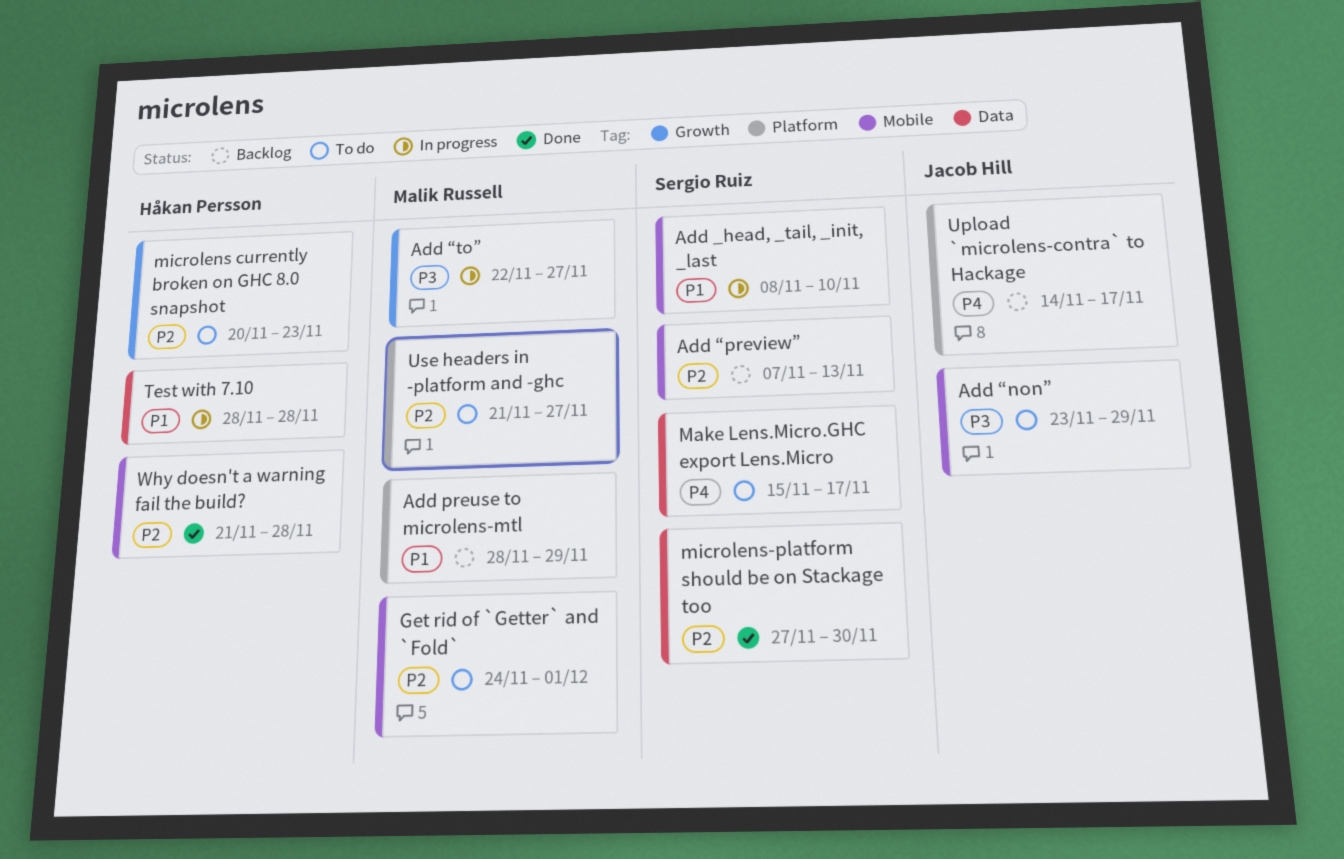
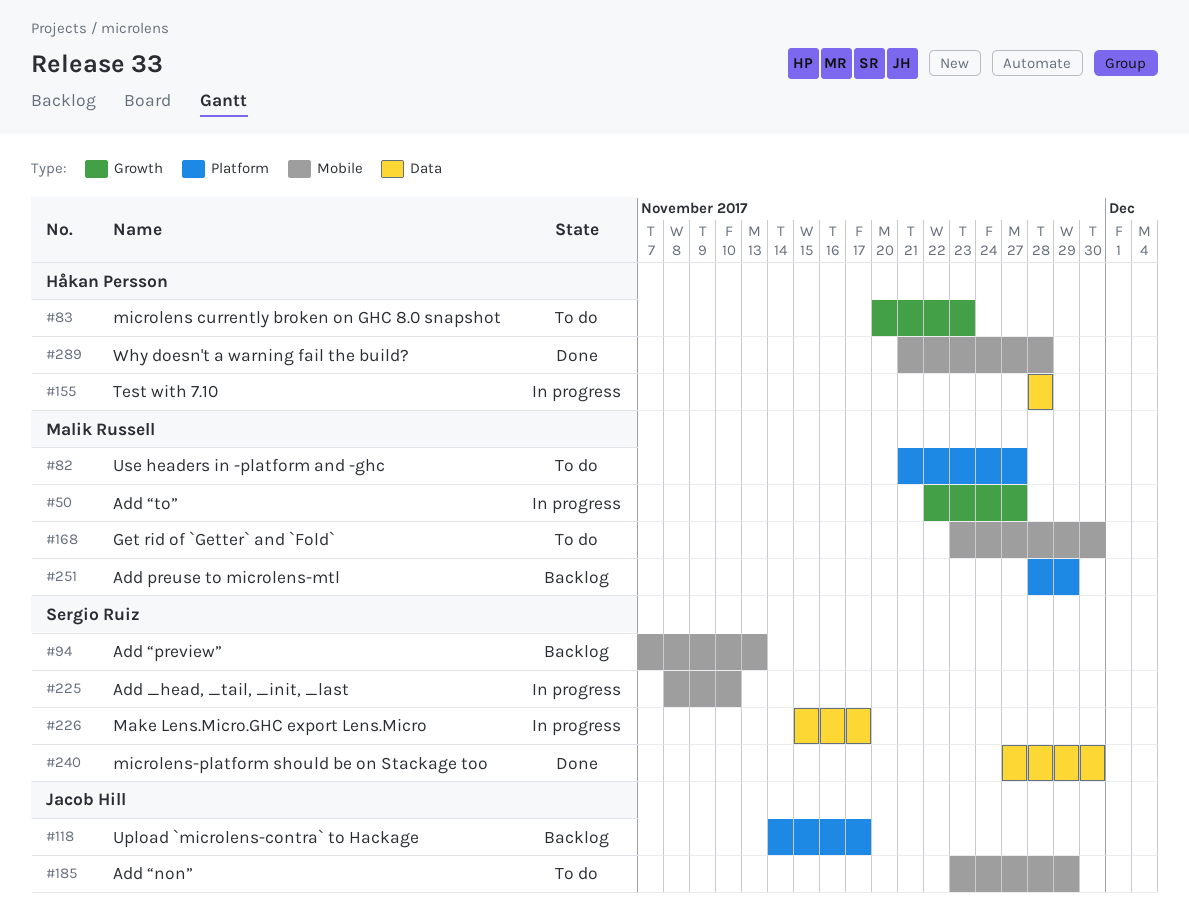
Get rid of `Getter` and `Fold`, start: Nov 24 -> Nov 23
Get rid of `Getter` and `Fold`, due: Dec 1 -> Nov 30
Make Lens.Micro.GHC export Lens.Micro, status: To do -> In progress

